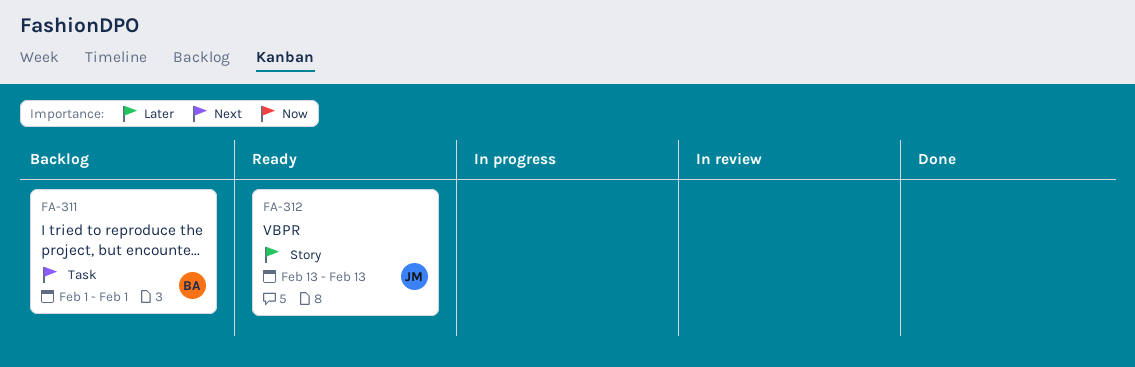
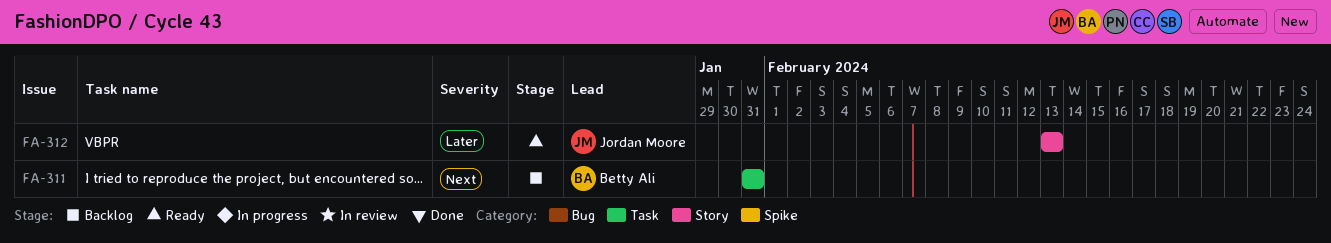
FA-311, start: Feb 1 -> Jan 31
FA-311, due: Feb 1 -> Jan 31

